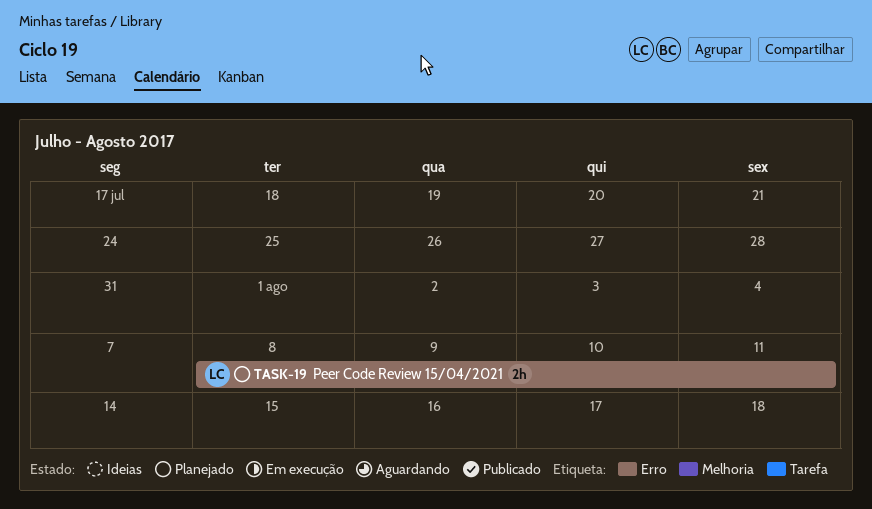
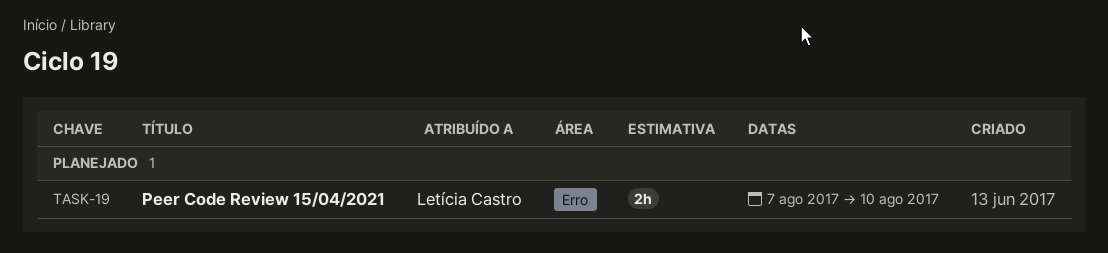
TASK-19, start: Aug 8 -> Aug 7
TASK-19, due: Aug 11 -> Aug 10

